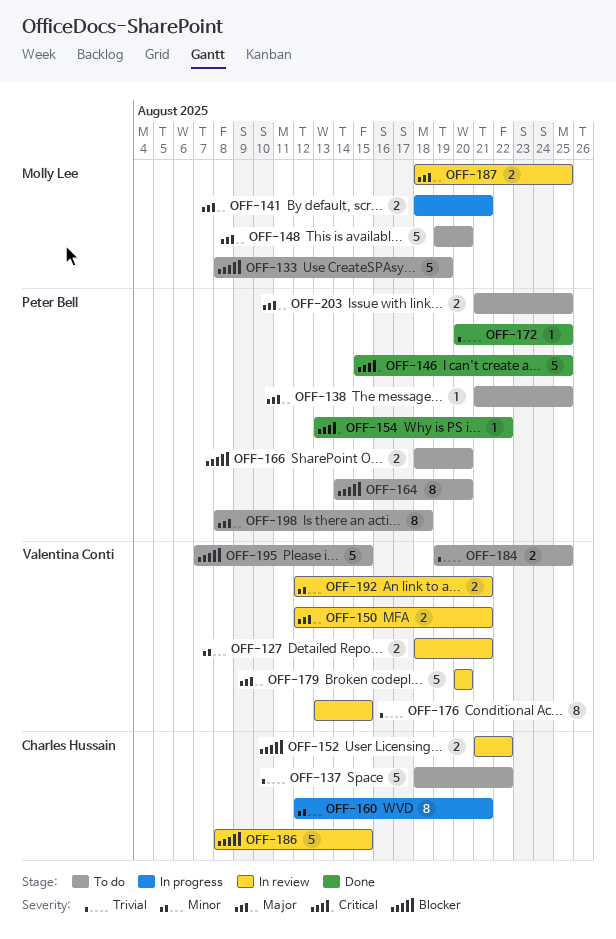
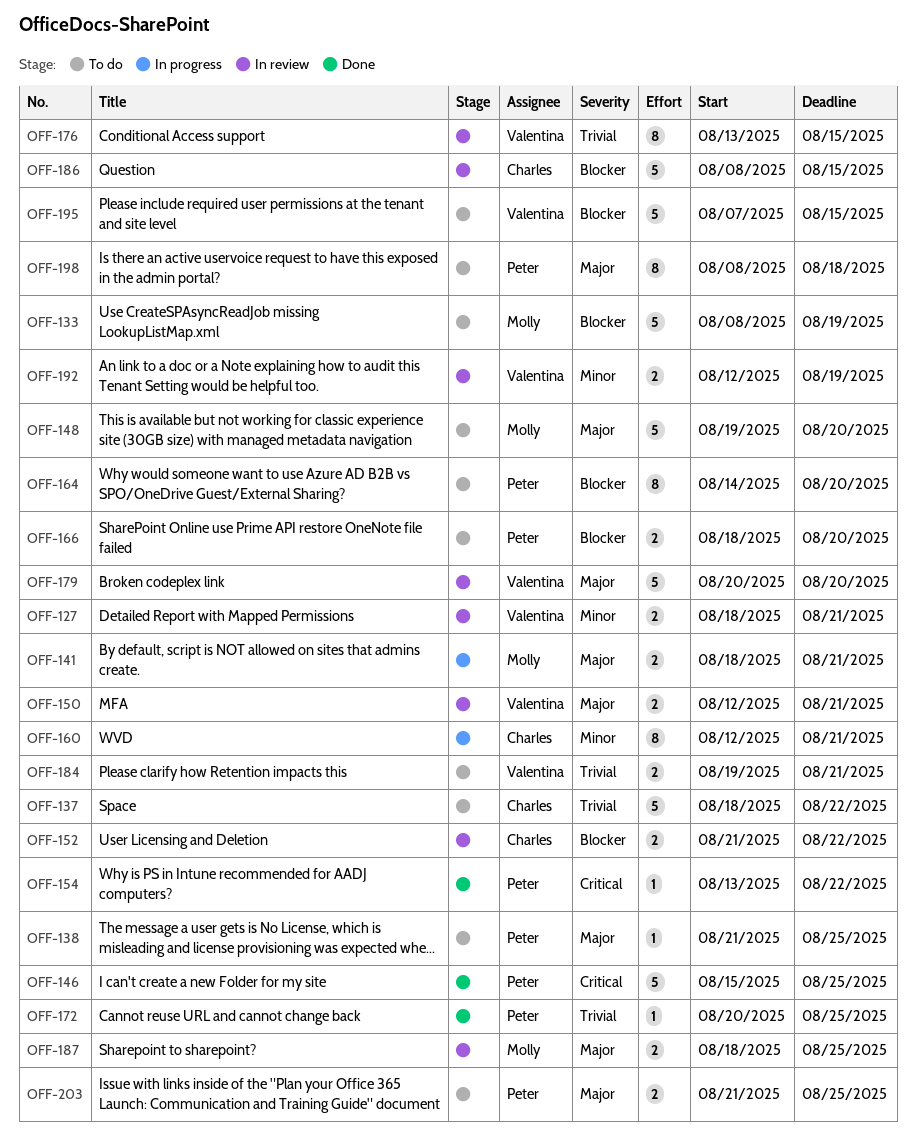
OFF-184, due: Aug 25 -> Aug 21
OFF-192, due: Aug 21 -> Aug 19

